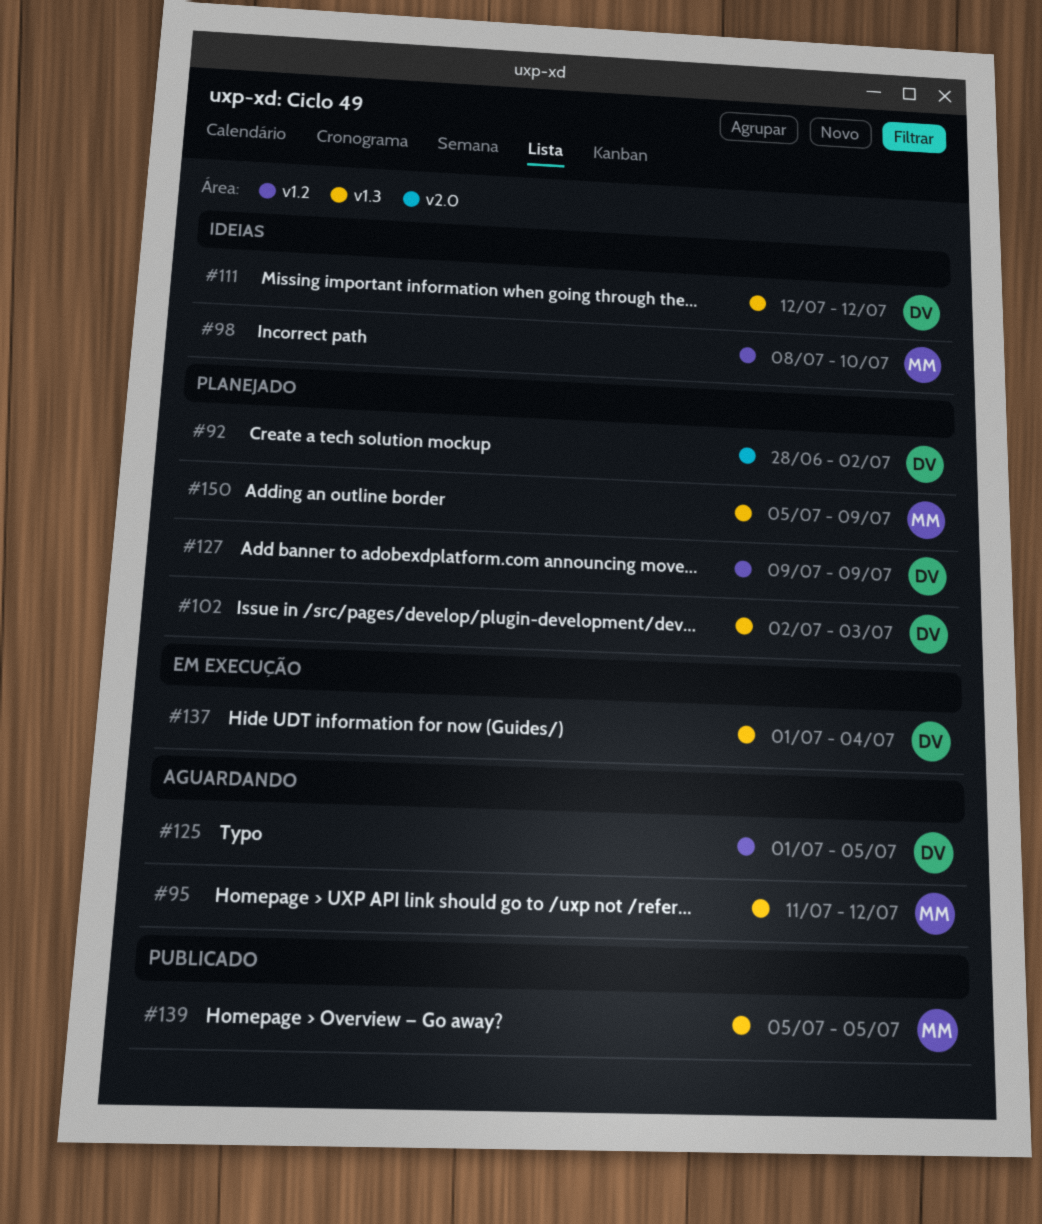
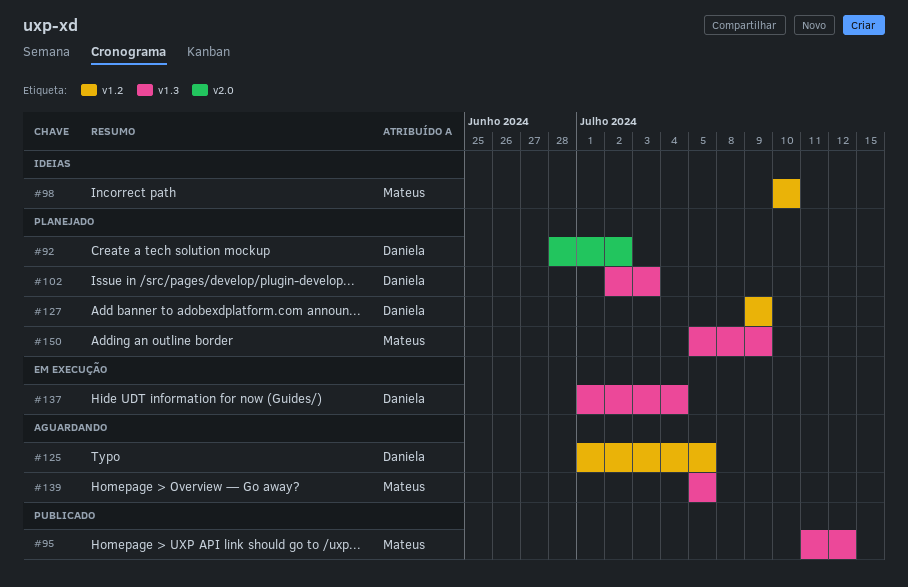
#95, status: Aguardando -> Publicado
#98, start: Jul 8 -> Jul 10
#111: present -> none
#139, status: Publicado -> Aguardando

